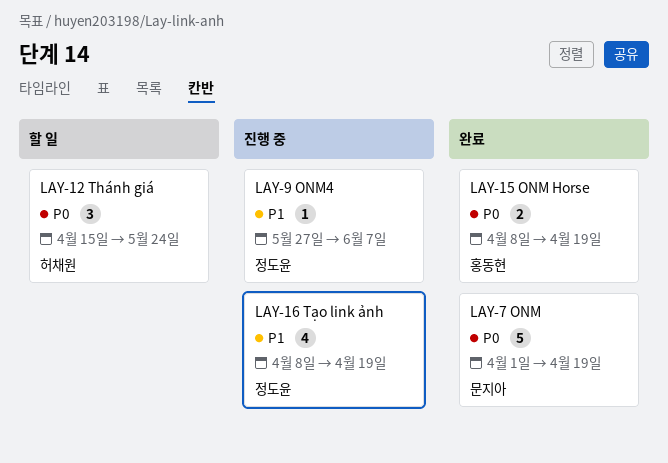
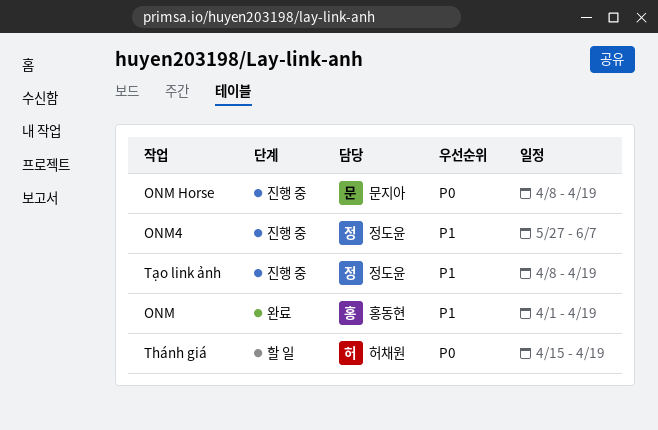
ONM, owner: 문지아 -> 홍동현
ONM, priority: P0 -> P1
ONM Horse, status: 완료 -> 진행 중
ONM Horse, owner: 홍동현 -> 문지아
Thánh giá, due: May 24 -> Apr 19

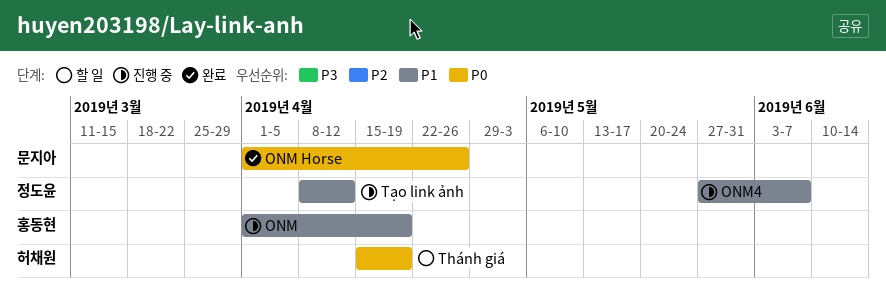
ONM, status: 완료 -> 진행 중
ONM Horse, status: 진행 중 -> 완료
ONM Horse, start: Apr 8 -> Apr 1
ONM Horse, due: Apr 19 -> Apr 26
Tạo link ảnh, due: Apr 19 -> Apr 12

